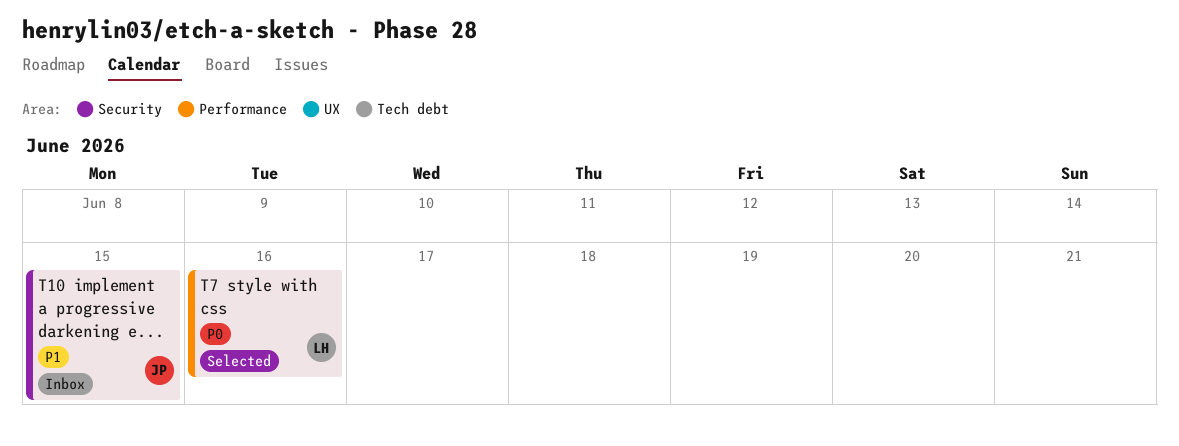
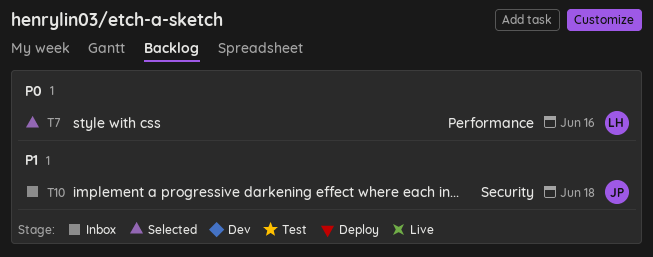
T10, due: Jun 15 -> Jun 18

